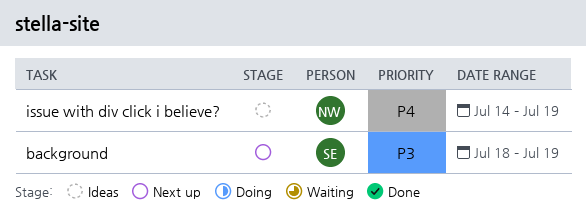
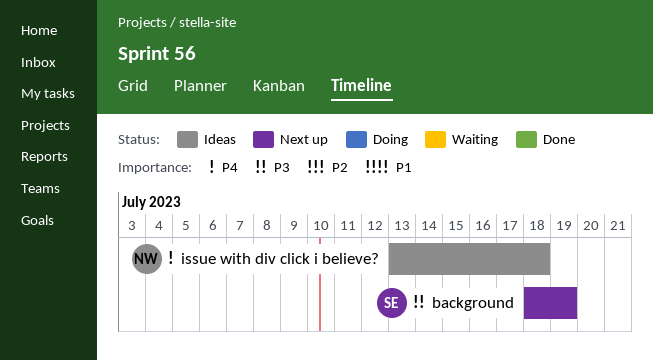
issue with div click i believe?, start: Jul 14 -> Jul 13
issue with div click i believe?, due: Jul 19 -> Jul 18

